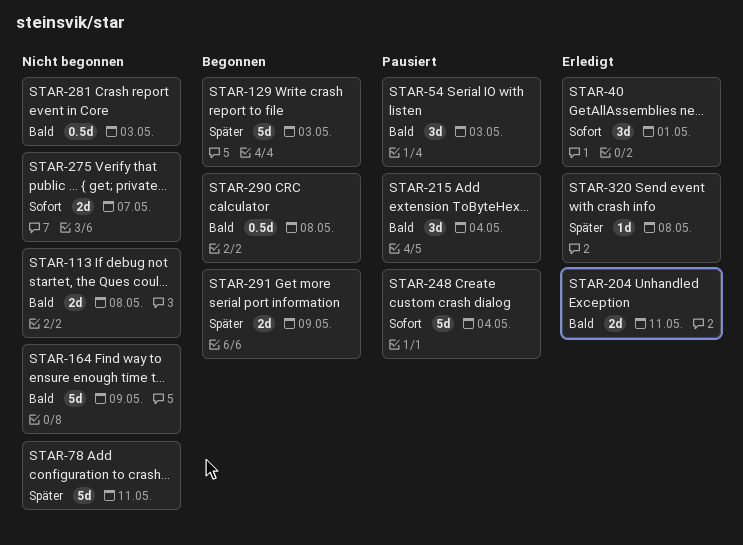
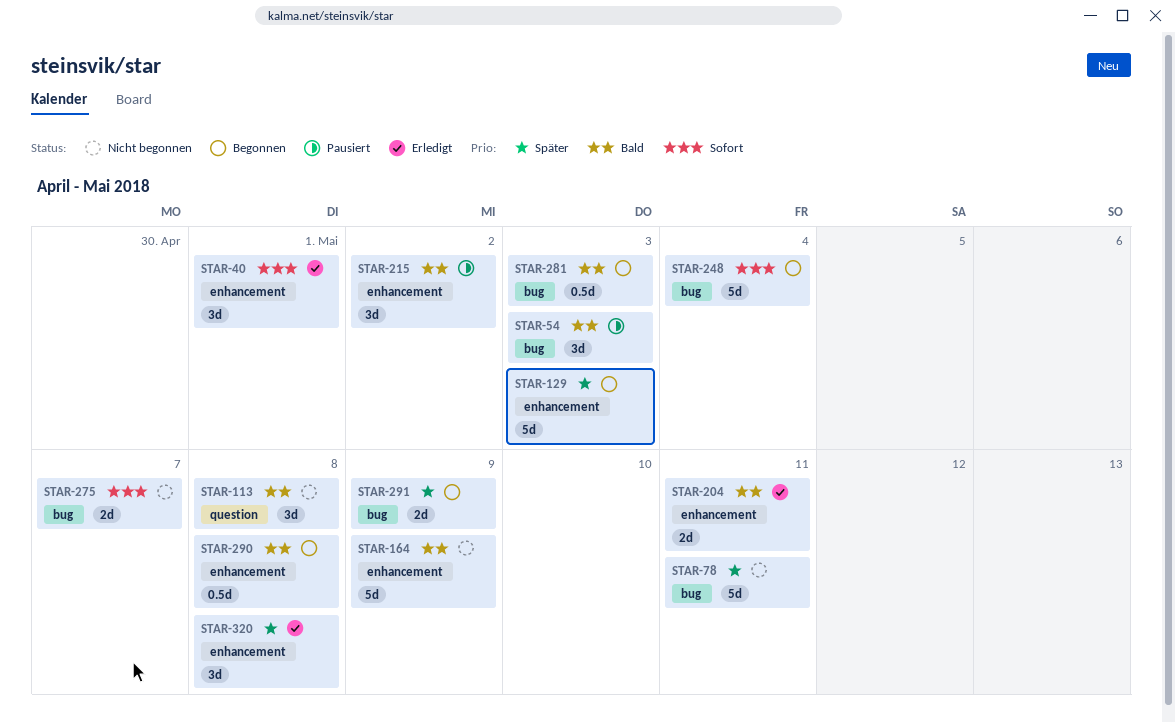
STAR-113, estimate: 2d -> 3d
STAR-215, due: May 4 -> May 2
STAR-248, status: Pausiert -> Begonnen
STAR-281, status: Nicht begonnen -> Begonnen
STAR-320, estimate: 1d -> 3d

